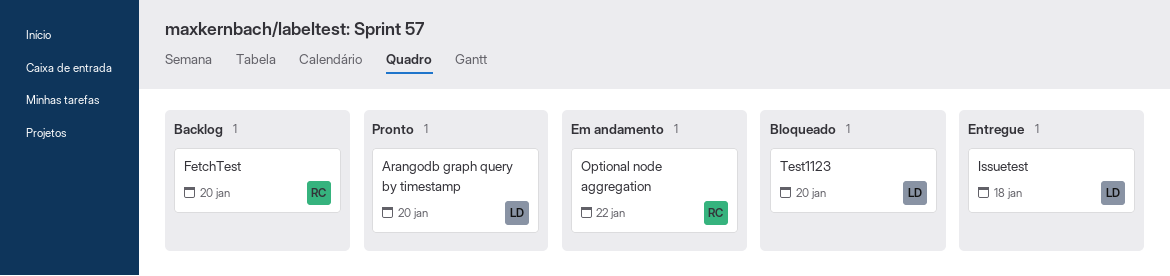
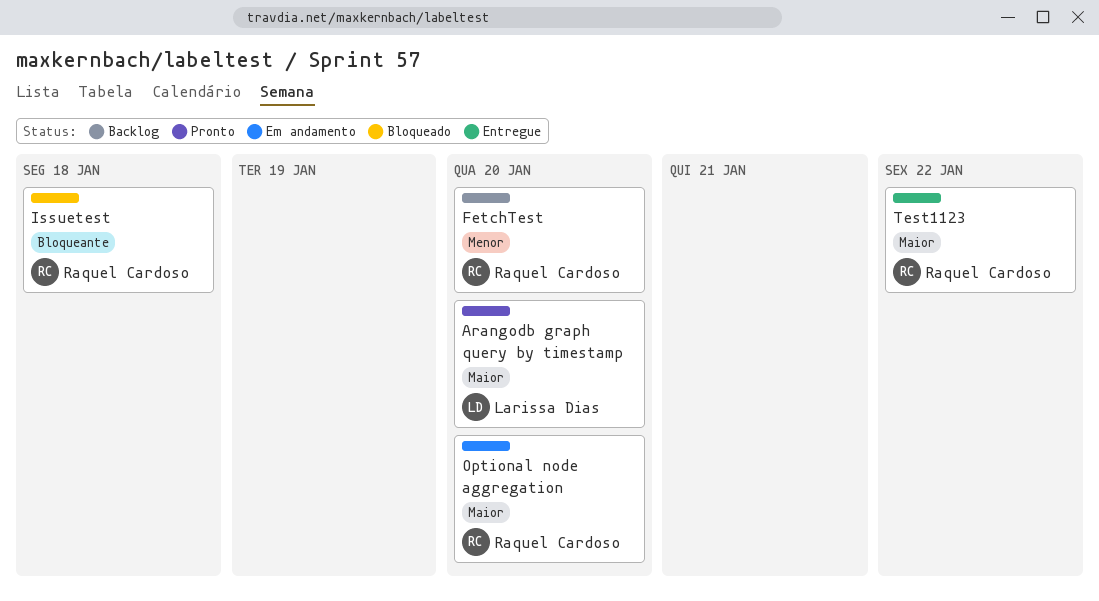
Issuetest, status: Entregue -> Bloqueado
Issuetest, owner: Larissa Dias -> Raquel Cardoso
Optional node aggregation, due: Jan 22 -> Jan 20
Test1123, status: Bloqueado -> Entregue
Test1123, owner: Larissa Dias -> Raquel Cardoso
Test1123, due: Jan 20 -> Jan 22

